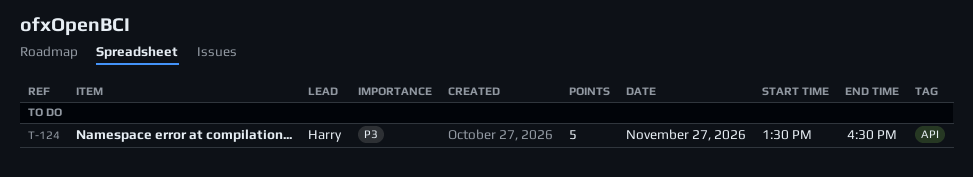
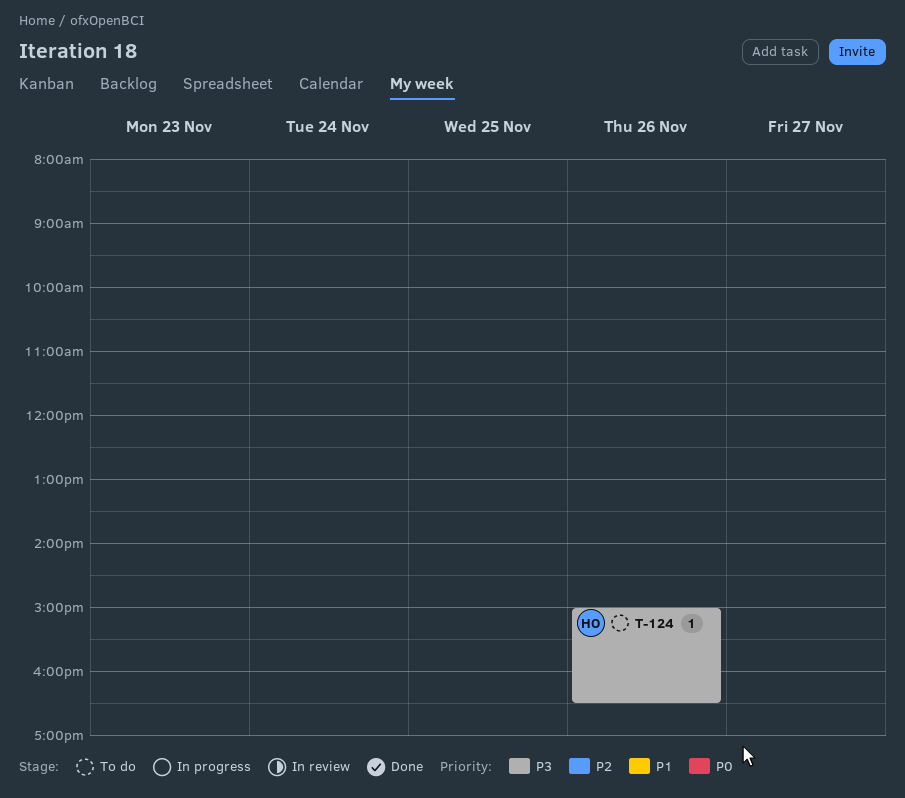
T-124, estimate: 5 -> 1
T-124, day: Nov 27 -> Nov 26
T-124, begins: 13:30 -> 15:00

